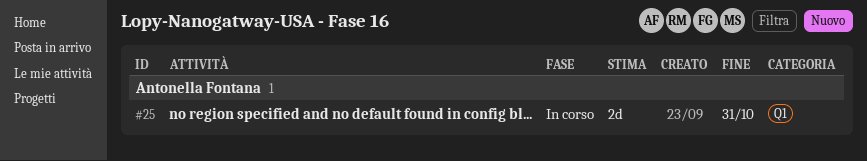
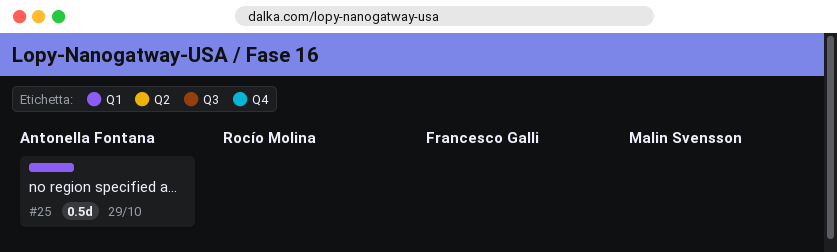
#25, estimate: 2d -> 0.5d
#25, due: Oct 31 -> Oct 29

